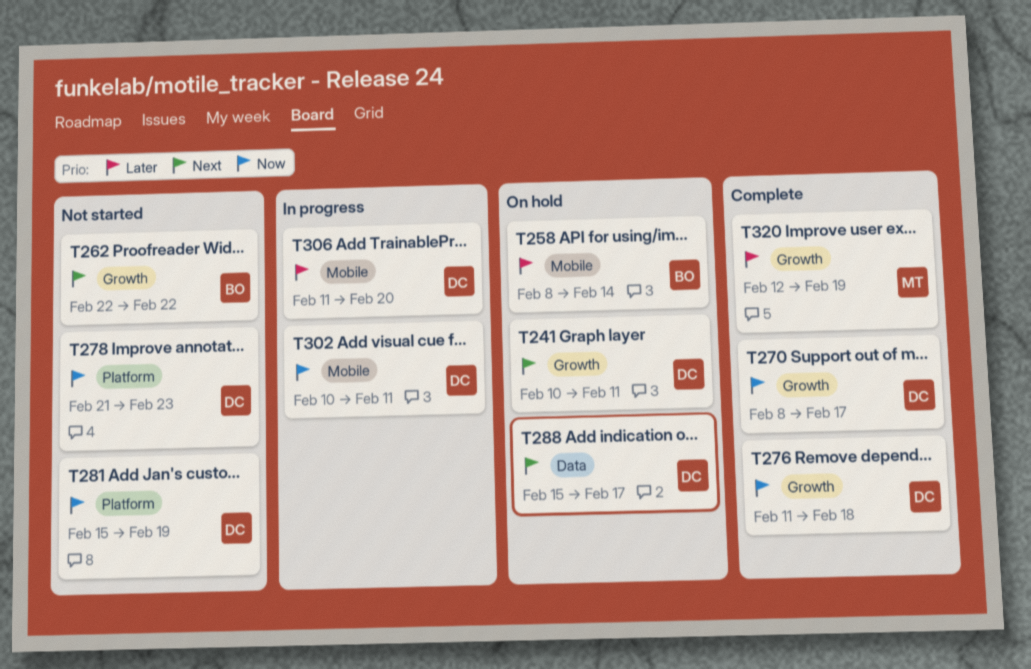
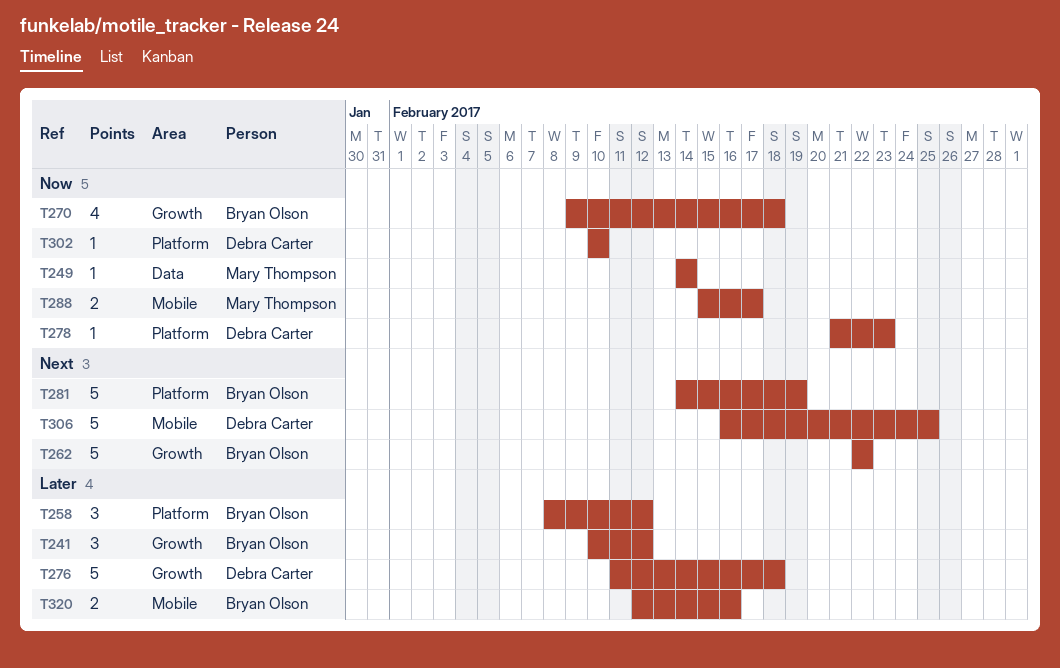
T241, owner: Debra Carter -> Bryan Olson
T241, priority: Next -> Later
T241, due: Feb 11 -> Feb 12
T249: none -> present
T258, label: Mobile -> Platform
T258, due: Feb 14 -> Feb 12
T270, owner: Debra Carter -> Bryan Olson
T270, start: Feb 8 -> Feb 9
T270, due: Feb 17 -> Feb 18
T276, priority: Now -> Later
T281, owner: Debra Carter -> Bryan Olson
T281, priority: Now -> Next
T281, start: Feb 15 -> Feb 14
T288, owner: Debra Carter -> Mary Thompson
T288, priority: Next -> Now
T288, label: Data -> Mobile
T302, label: Mobile -> Platform
T302, due: Feb 11 -> Feb 10
T306, priority: Later -> Next
T306, start: Feb 11 -> Feb 16
T306, due: Feb 20 -> Feb 25
T320, owner: Mary Thompson -> Bryan Olson
T320, label: Growth -> Mobile
T320, due: Feb 19 -> Feb 16

